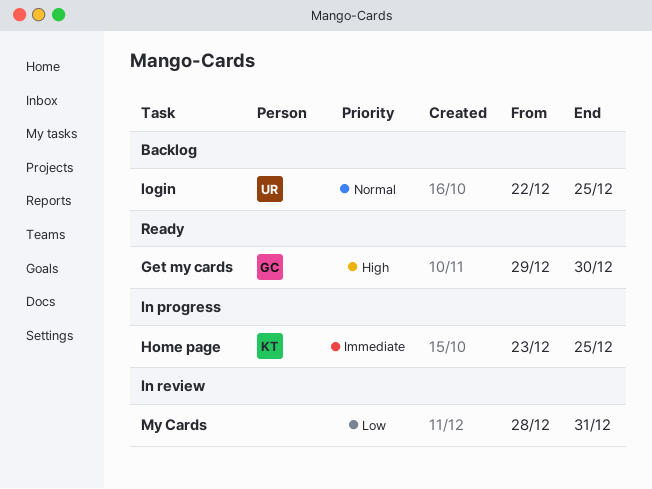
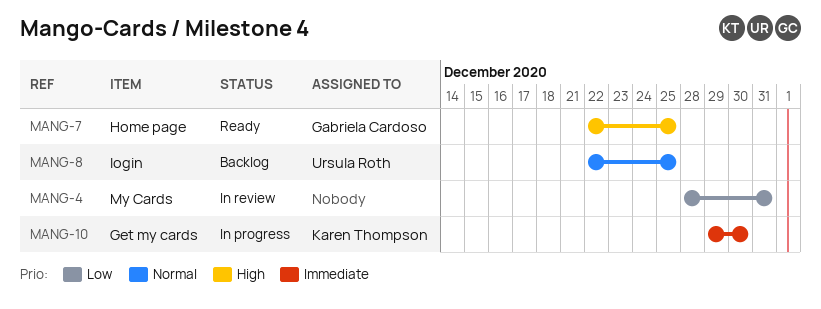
Get my cards, status: Ready -> In progress
Get my cards, owner: Gabriela Cardoso -> Karen Thompson
Get my cards, priority: High -> Immediate
Home page, status: In progress -> Ready
Home page, owner: Karen Thompson -> Gabriela Cardoso
Home page, priority: Immediate -> High
Home page, start: Dec 23 -> Dec 22

